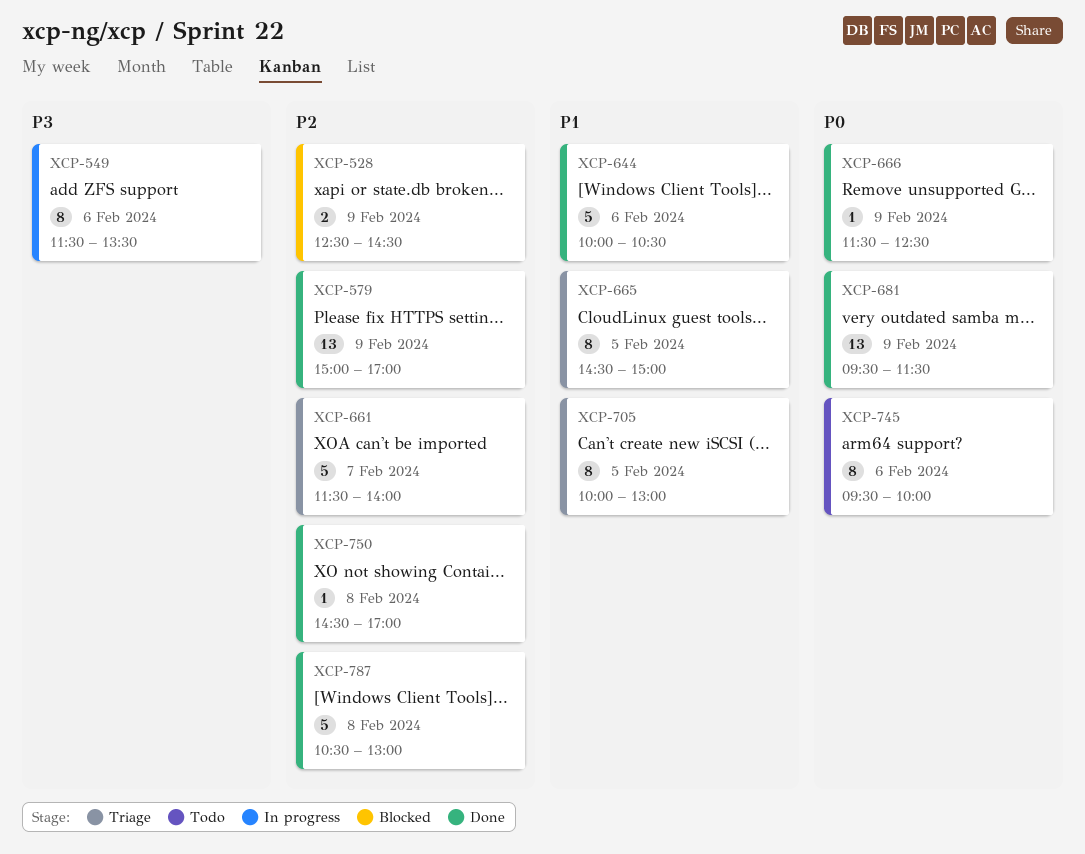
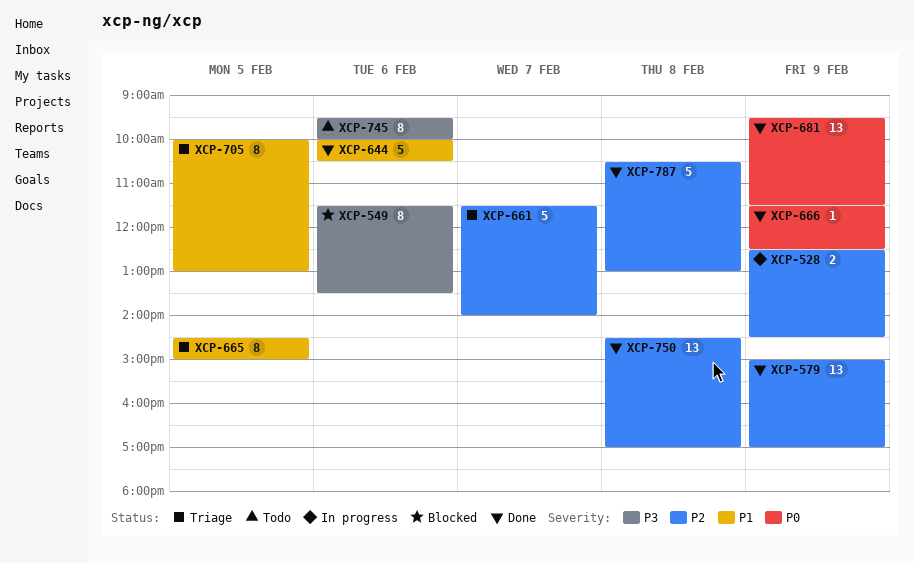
XCP-528, status: Blocked -> In progress
XCP-549, status: In progress -> Blocked
XCP-745, priority: P0 -> P3
XCP-750, estimate: 1 -> 13

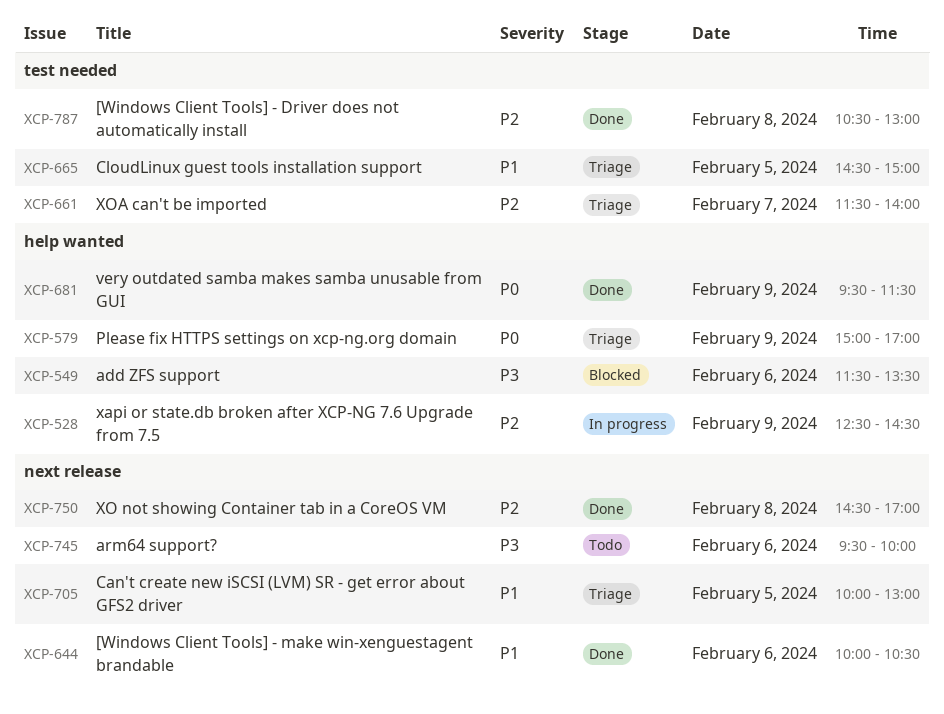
XCP-579, status: Done -> Triage
XCP-579, priority: P2 -> P0
XCP-666: present -> none

